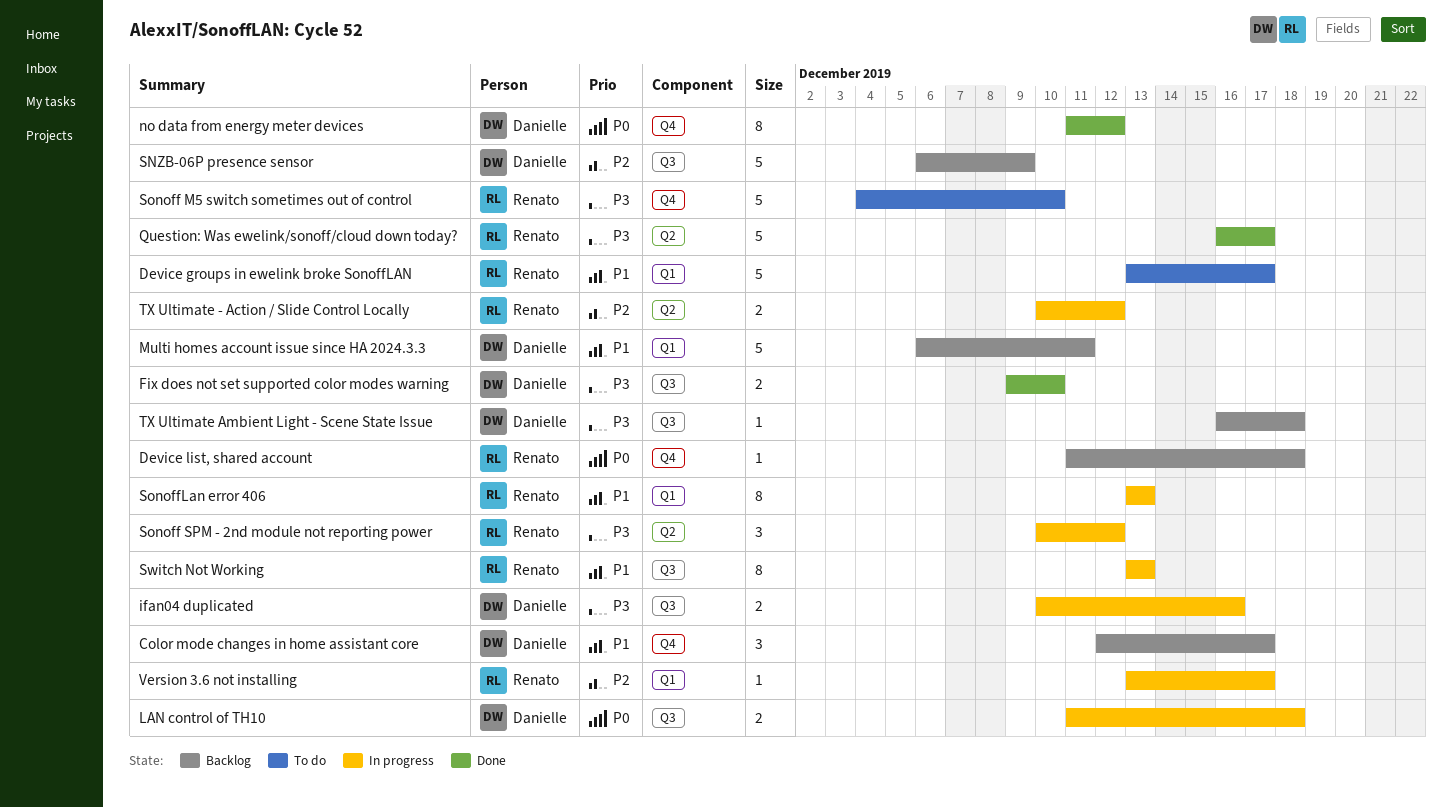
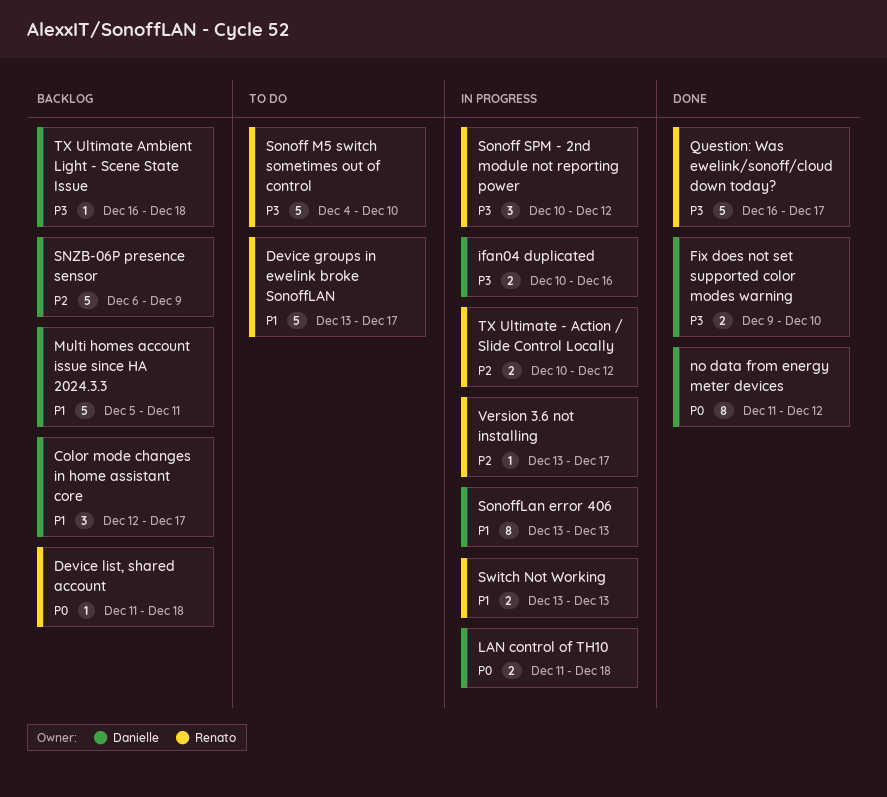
Multi homes account issue since HA 2024.3.3, start: Dec 6 -> Dec 5
SonoffLan error 406, owner: Renato -> Danielle
Switch Not Working, estimate: 8 -> 2

